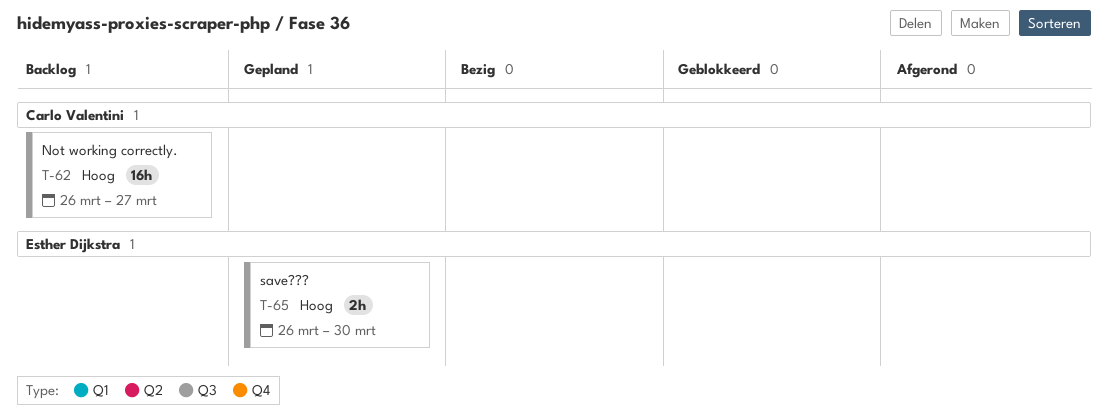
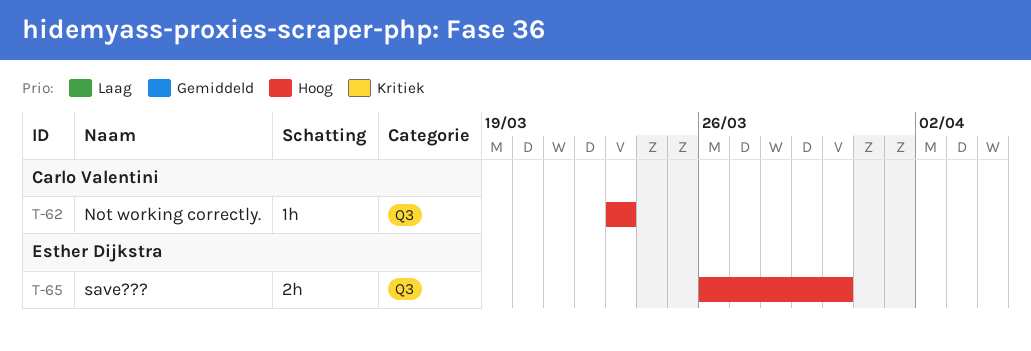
T-62, estimate: 16h -> 1h
T-62, start: Mar 26 -> Mar 23
T-62, due: Mar 27 -> Mar 23

